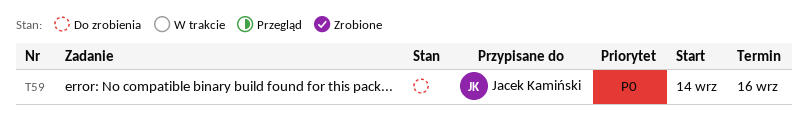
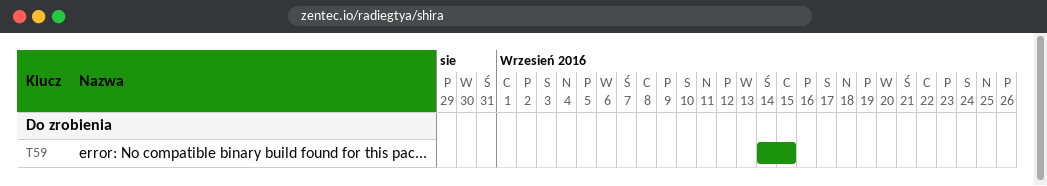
T59, due: Sep 16 -> Sep 15

